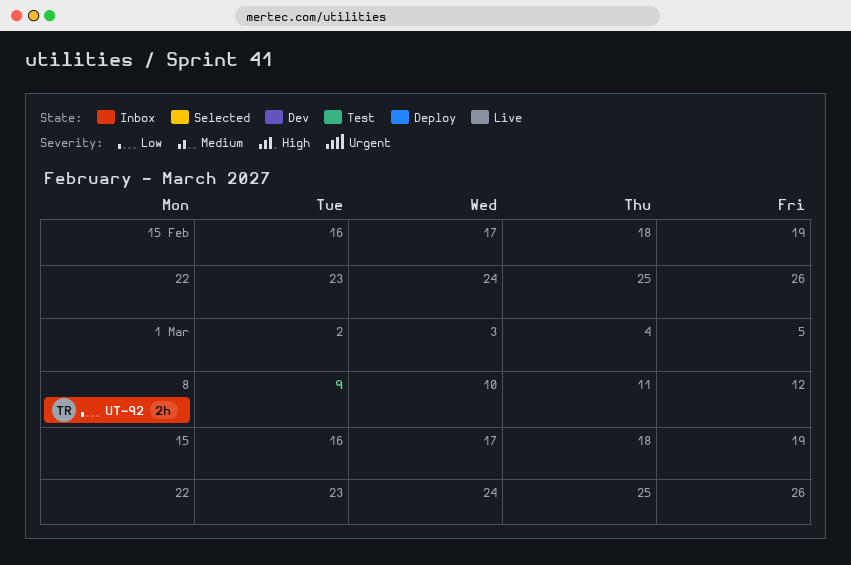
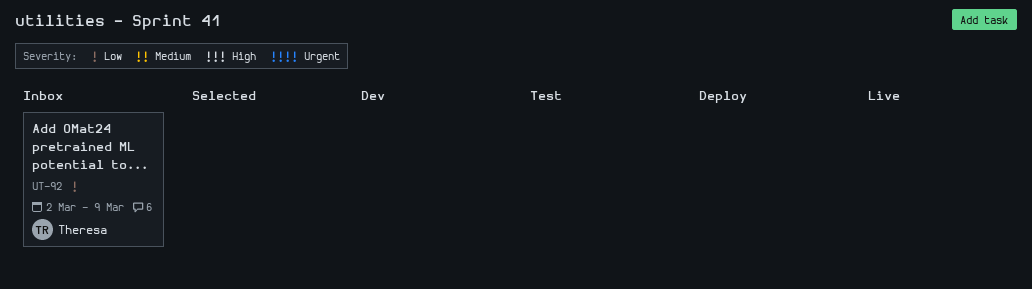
UT-92, start: Mar 8 -> Mar 2
UT-92, due: Mar 8 -> Mar 9

